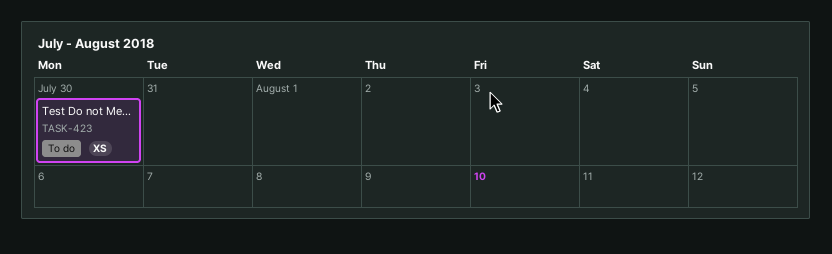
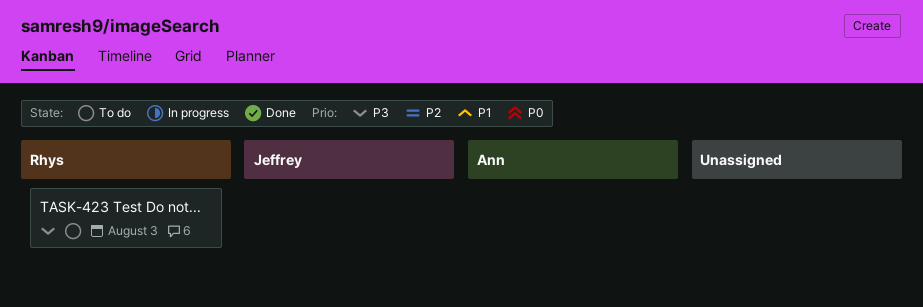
TASK-423, due: Jul 30 -> Aug 3

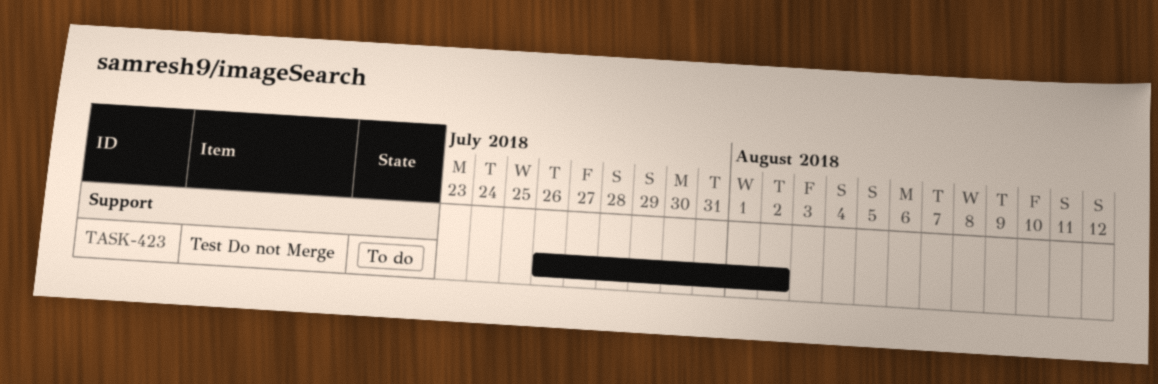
TASK-423, due: Aug 3 -> Aug 2

